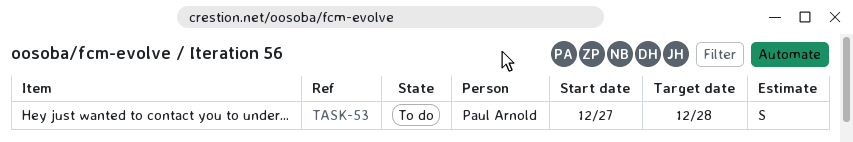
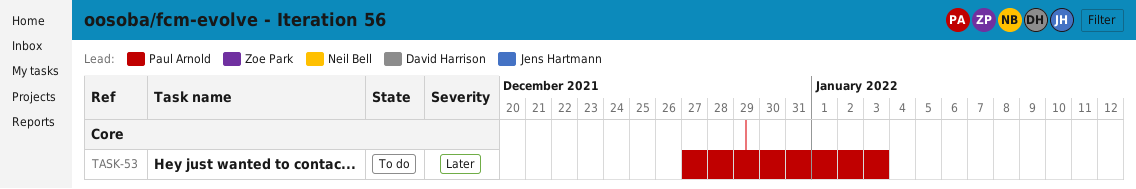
TASK-53, due: Dec 28 -> Jan 3

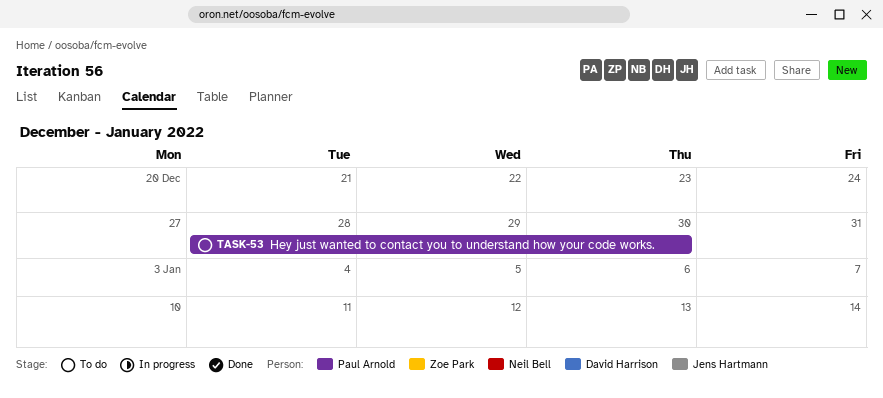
TASK-53, start: Dec 27 -> Dec 28
TASK-53, due: Jan 3 -> Dec 30

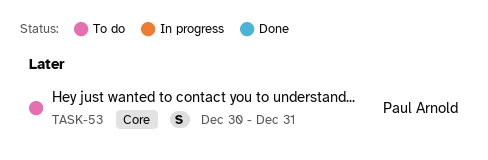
TASK-53, start: Dec 28 -> Dec 30
TASK-53, due: Dec 30 -> Dec 31

